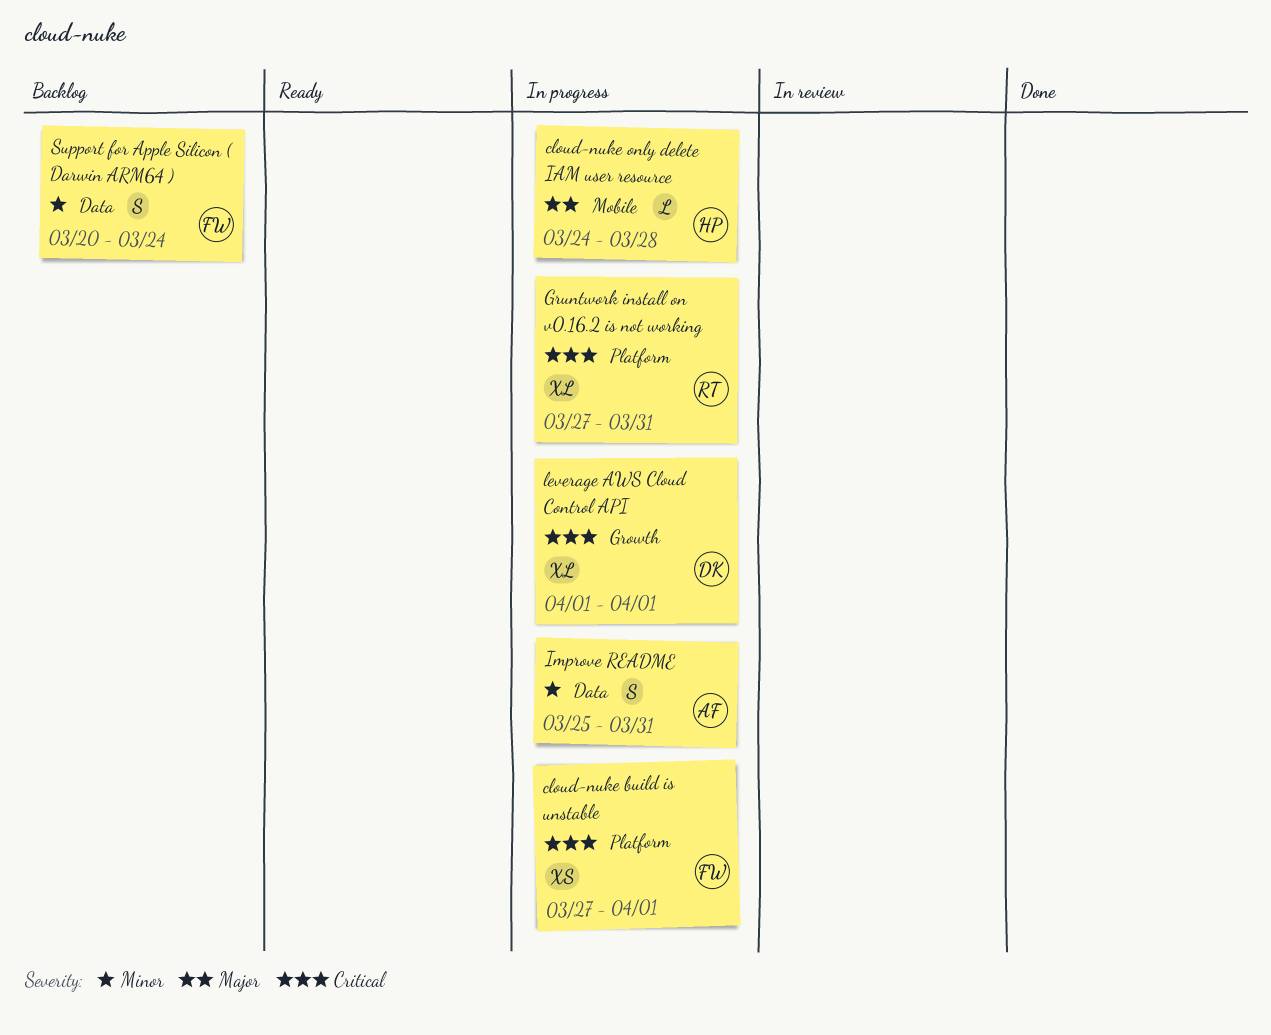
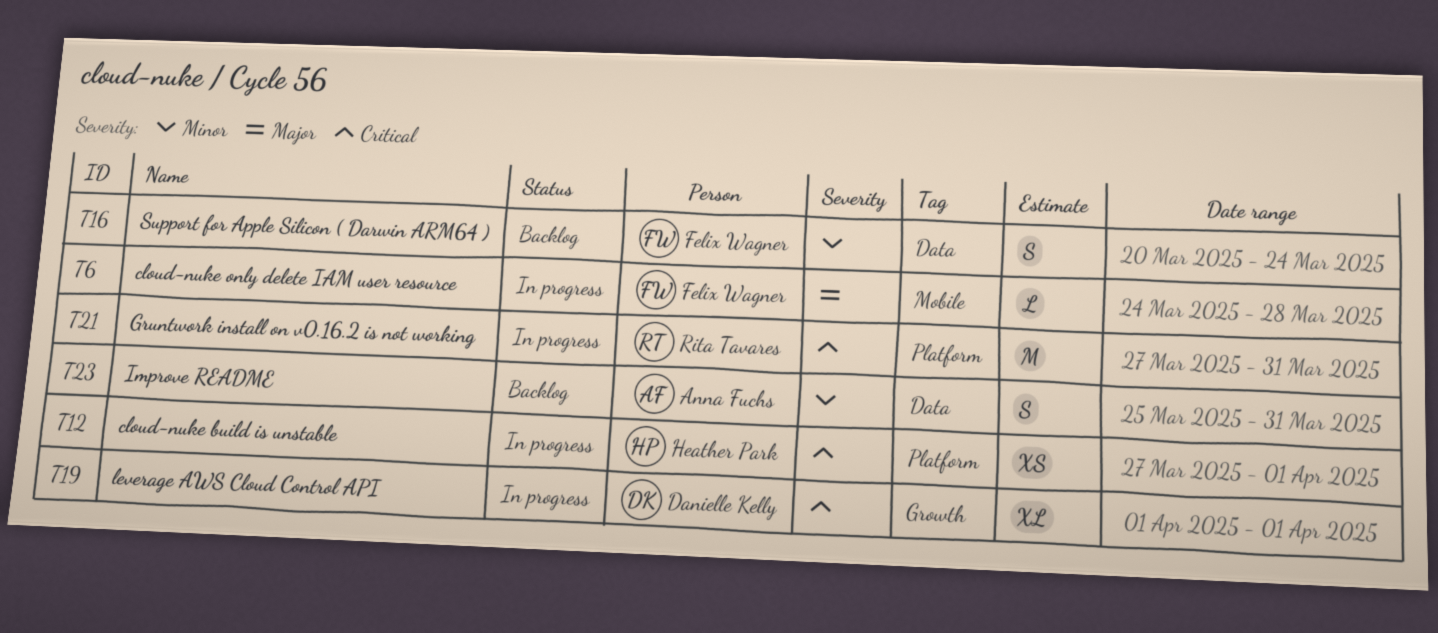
cloud-nuke build is unstable, owner: Felix Wagner -> Heather Park
cloud-nuke only delete IAM user resource, owner: Heather Park -> Felix Wagner
Gruntwork install on v0.16.2 is not working, estimate: XL -> M
Improve README, status: In progress -> Backlog

